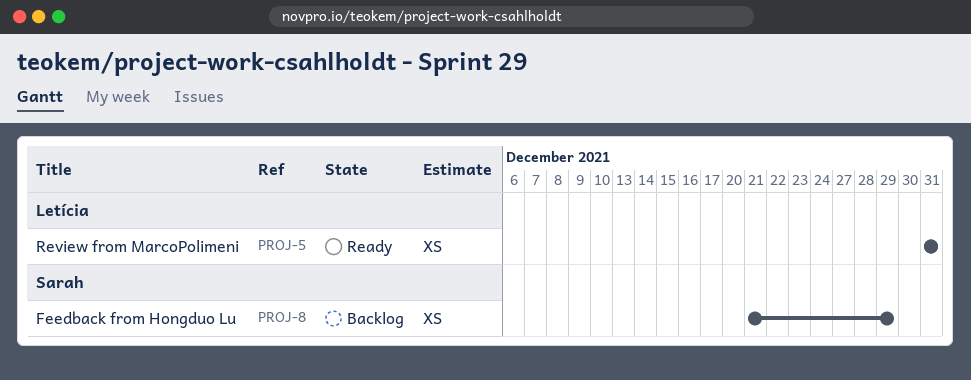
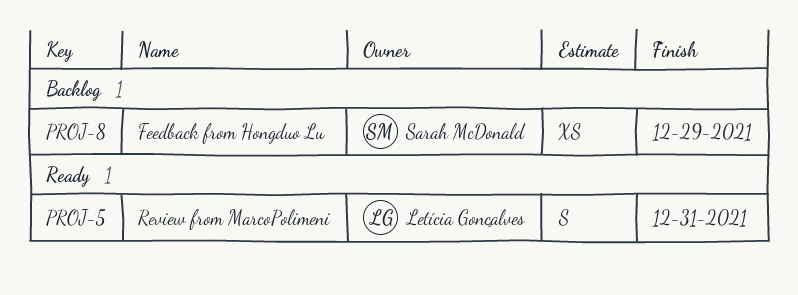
PROJ-5, estimate: XS -> S

